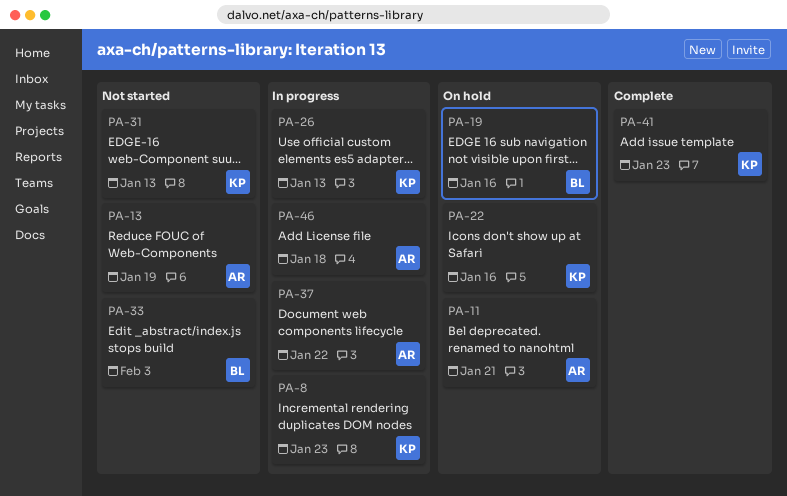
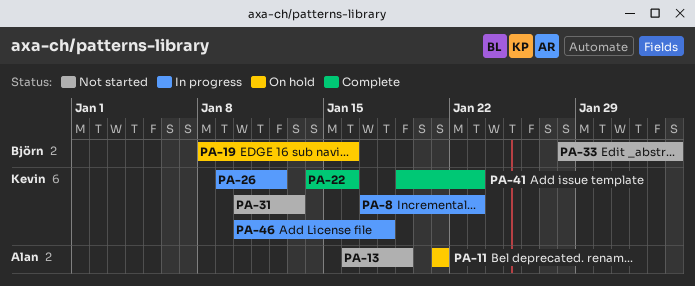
PA-22, status: On hold -> Complete
PA-26, due: Jan 13 -> Jan 12
PA-37: present -> none
PA-46, owner: Alan -> Kevin

